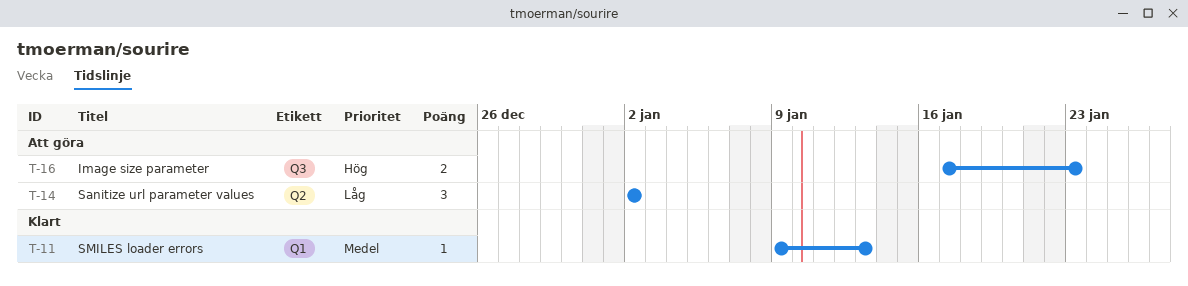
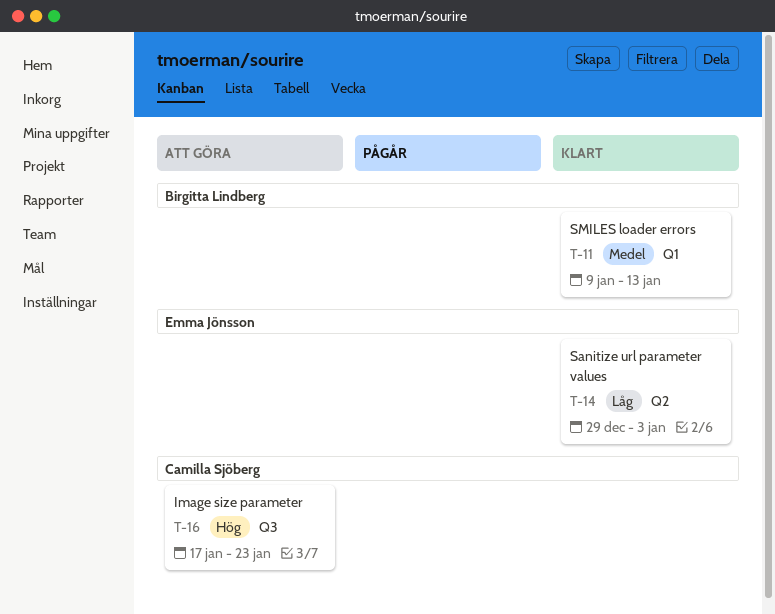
T-14, status: Att göra -> Klart
T-14, start: Jan 2 -> Dec 29
T-14, due: Jan 2 -> Jan 3

